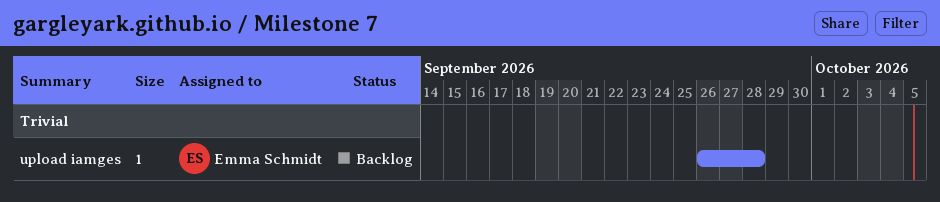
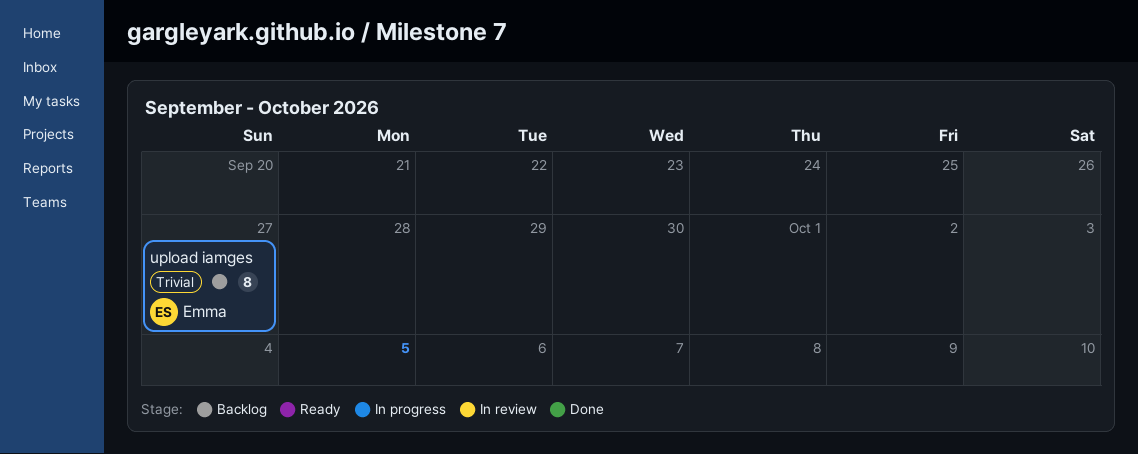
upload iamges, estimate: 1 -> 8
upload iamges, due: Sep 28 -> Sep 27

